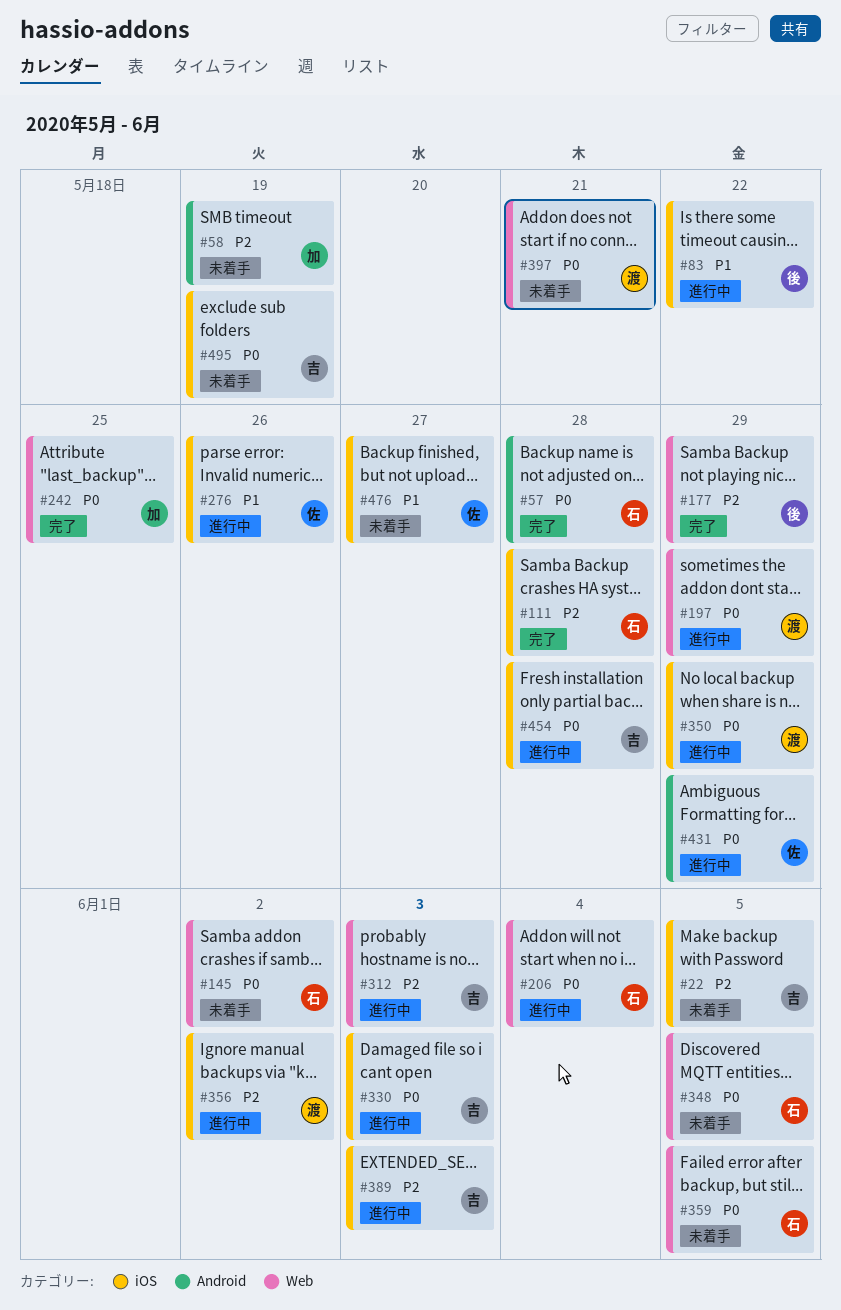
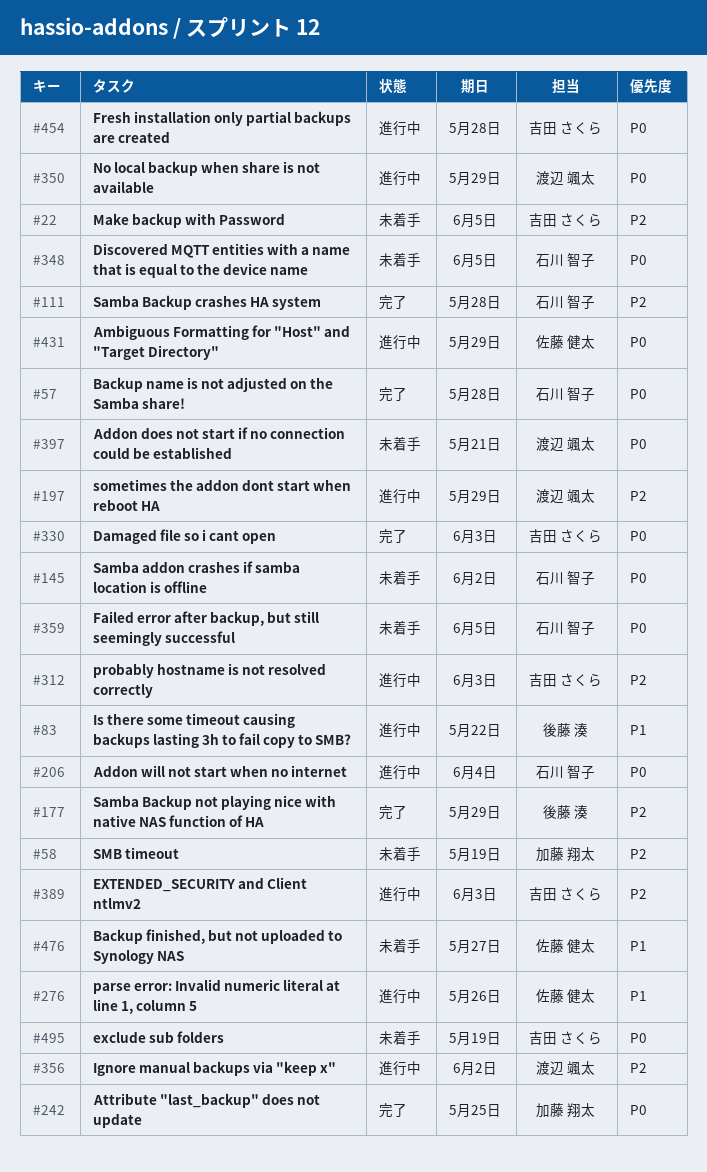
#197, priority: P0 -> P2
#330, status: 進行中 -> 完了

